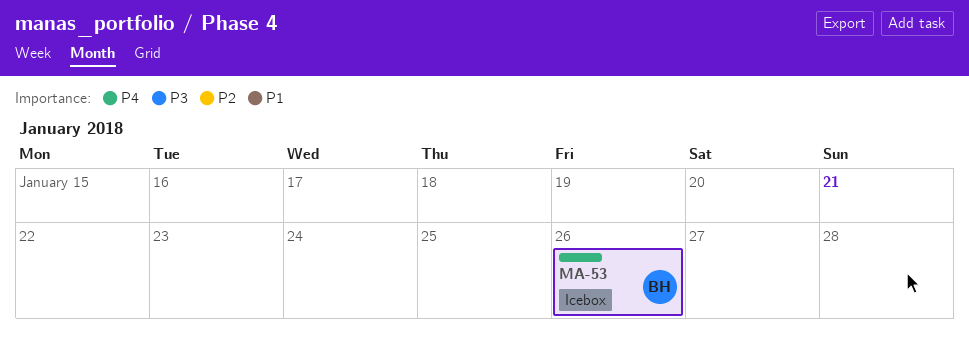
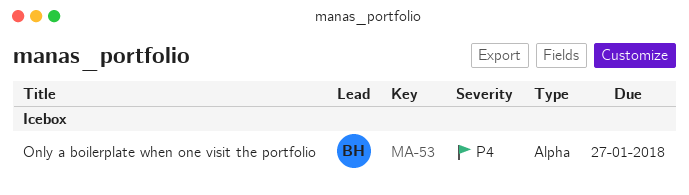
MA-53, due: Jan 26 -> Jan 27

